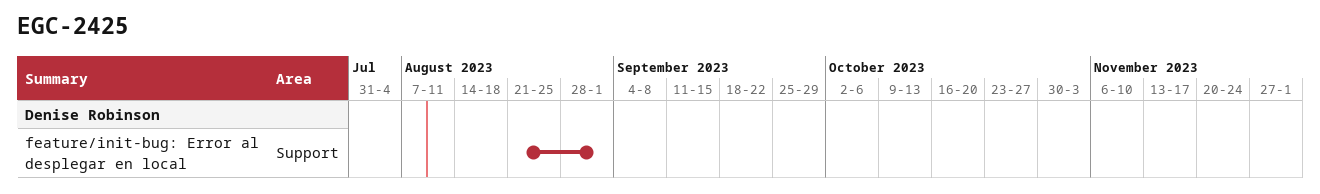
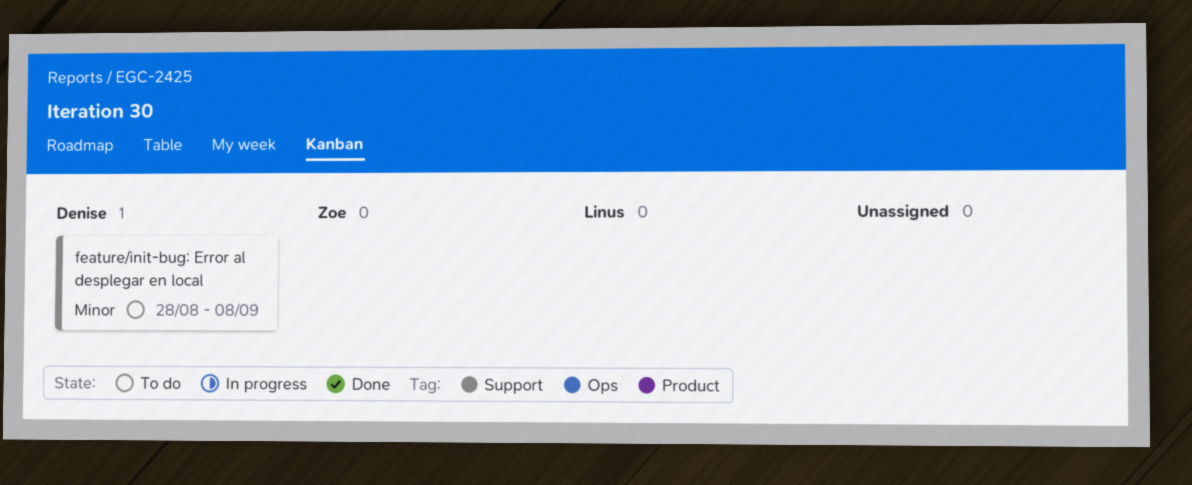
feature/init-bug: Error al desplegar en local, start: Aug 21 -> Aug 28
feature/init-bug: Error al desplegar en local, due: Sep 1 -> Sep 8

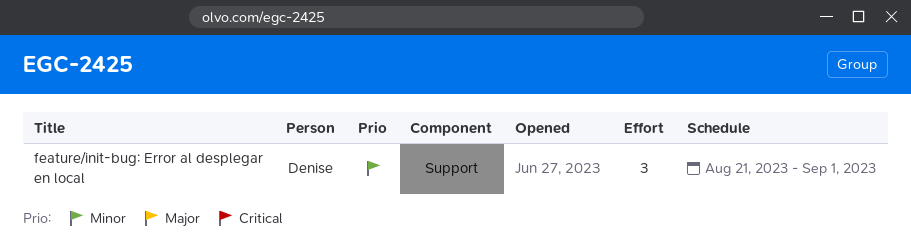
feature/init-bug: Error al desplegar en local, start: Aug 28 -> Aug 21
feature/init-bug: Error al desplegar en local, due: Sep 8 -> Sep 1

